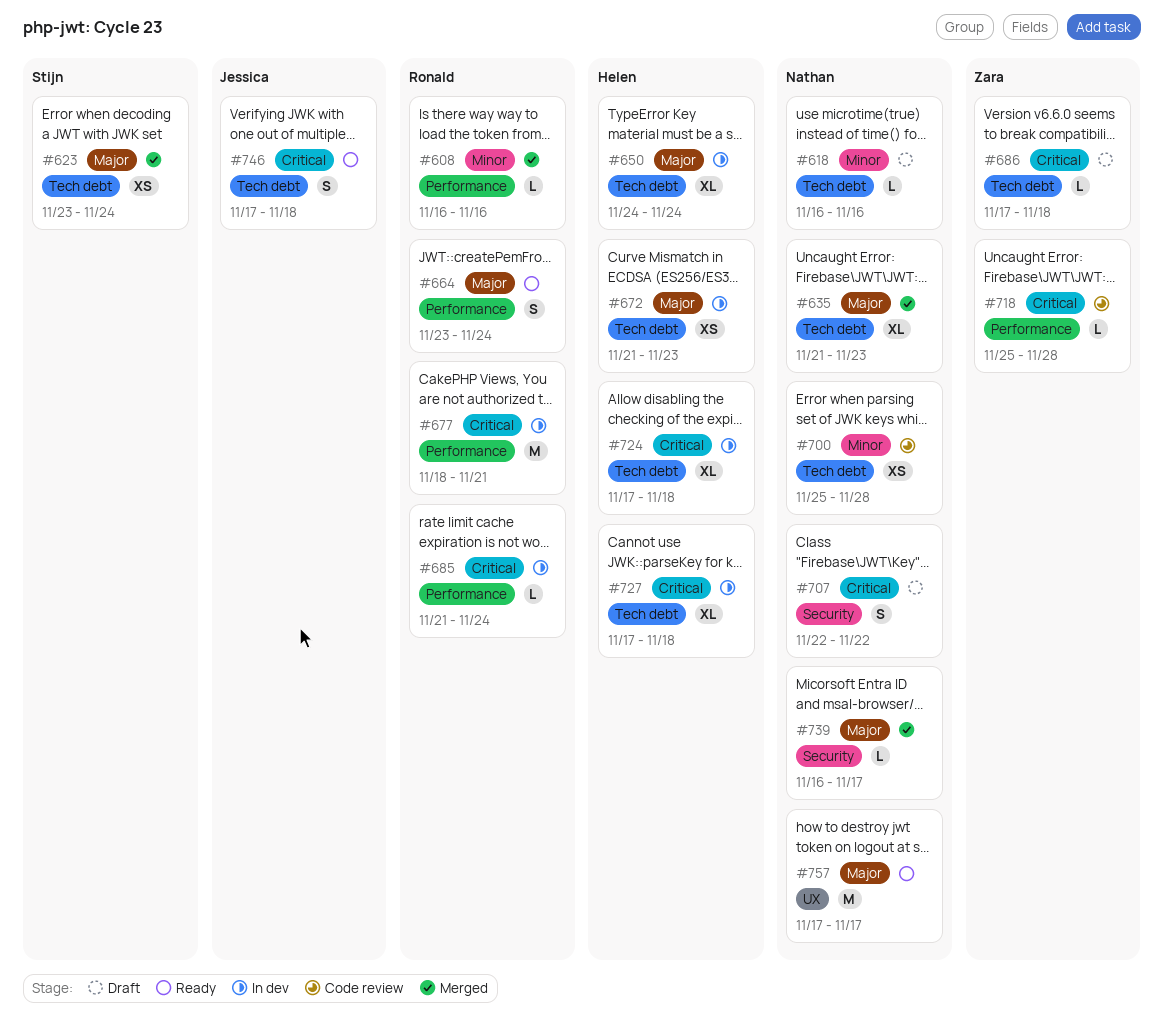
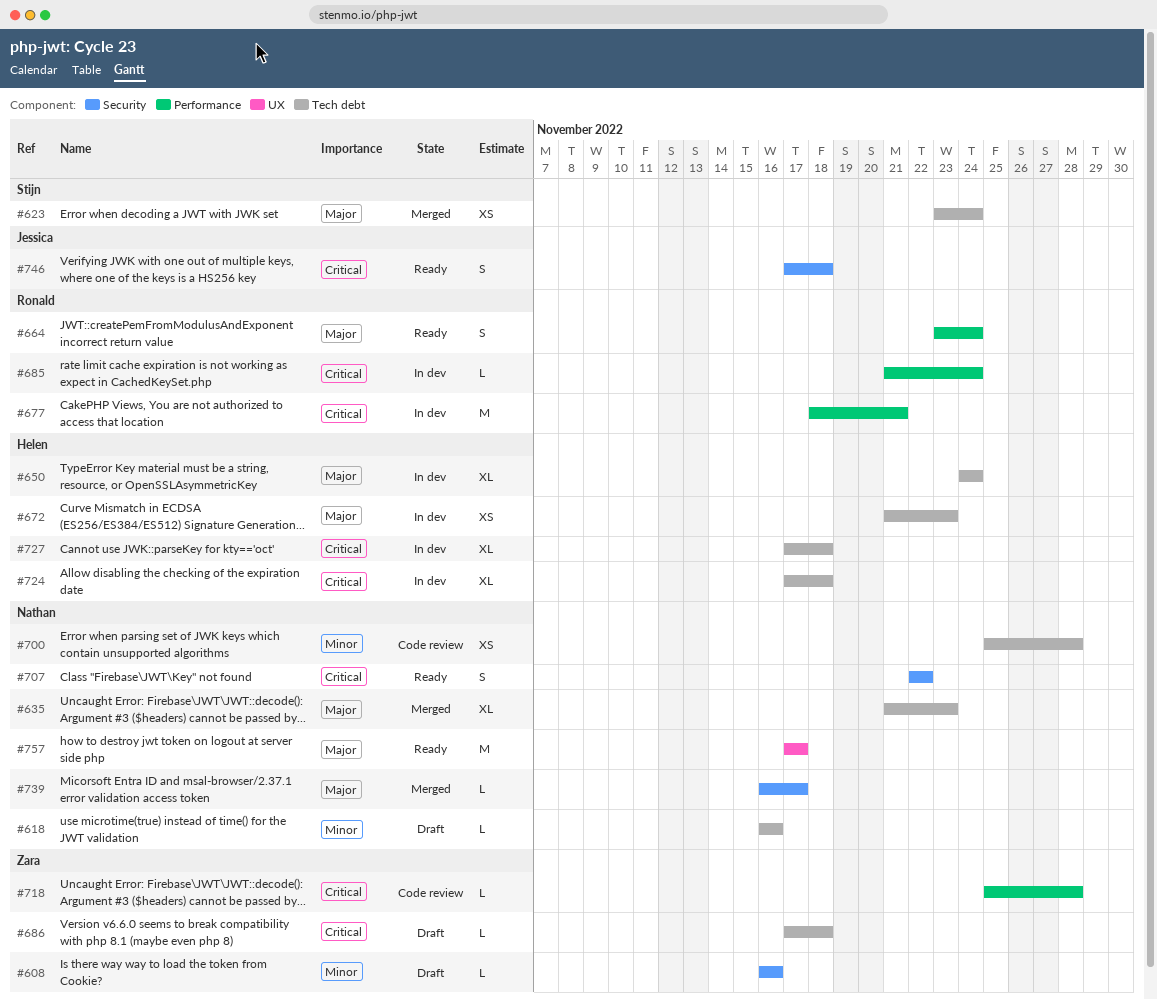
#608, status: Merged -> Draft
#608, owner: Ronald -> Zara
#608, label: Performance -> Security
#707, status: Draft -> Ready
#746, label: Tech debt -> Security

